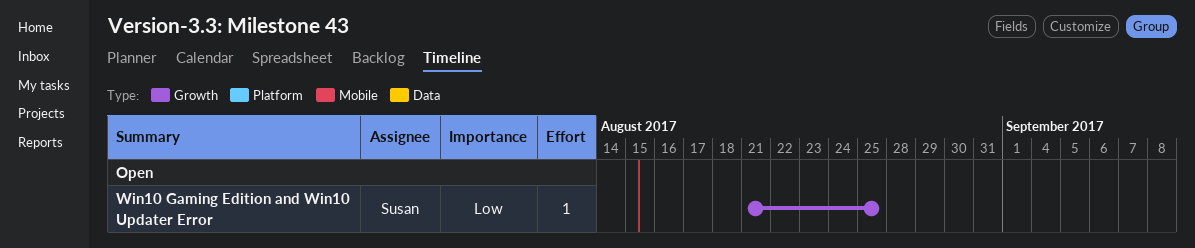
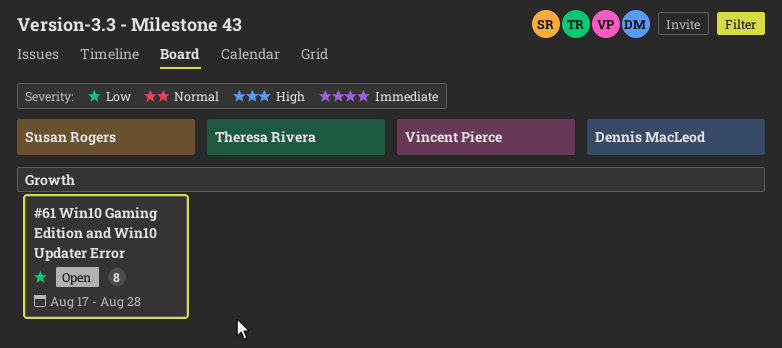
Win10 Gaming Edition and Win10 Updater Error, estimate: 1 -> 8
Win10 Gaming Edition and Win10 Updater Error, start: Aug 21 -> Aug 17
Win10 Gaming Edition and Win10 Updater Error, due: Aug 25 -> Aug 28

